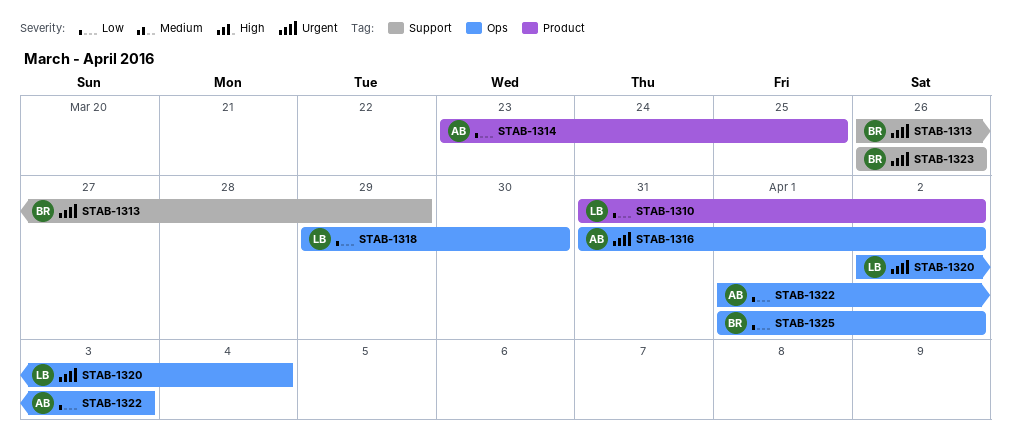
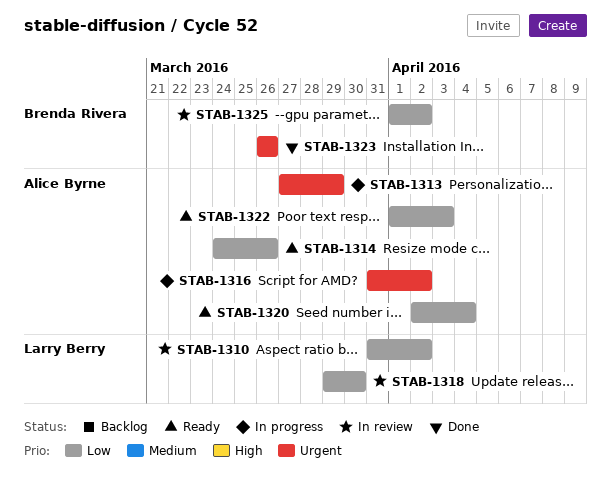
STAB-1313, owner: Brenda Rivera -> Alice Byrne
STAB-1313, start: Mar 26 -> Mar 27
STAB-1314, start: Mar 23 -> Mar 24
STAB-1314, due: Mar 25 -> Mar 26
STAB-1320, owner: Larry Berry -> Alice Byrne
STAB-1320, priority: Urgent -> Low

